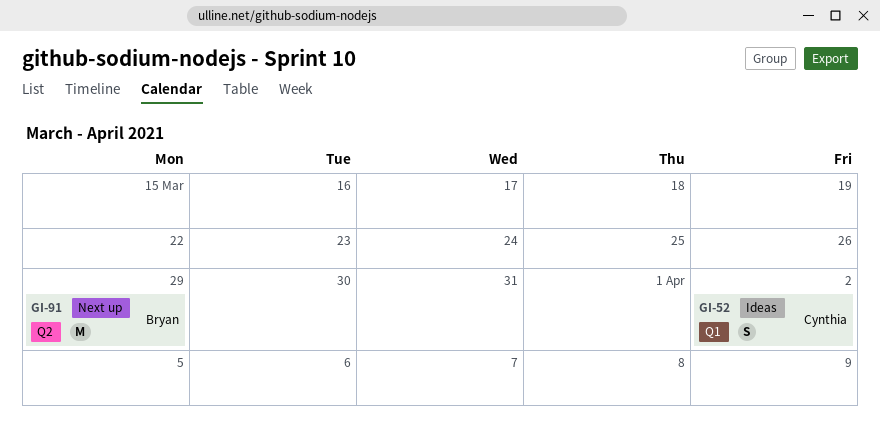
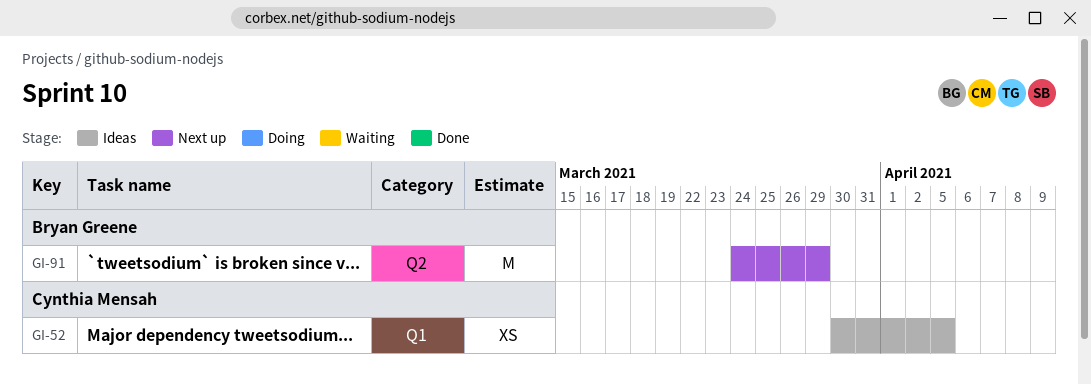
GI-52, estimate: S -> XS
GI-52, due: Apr 2 -> Apr 5

